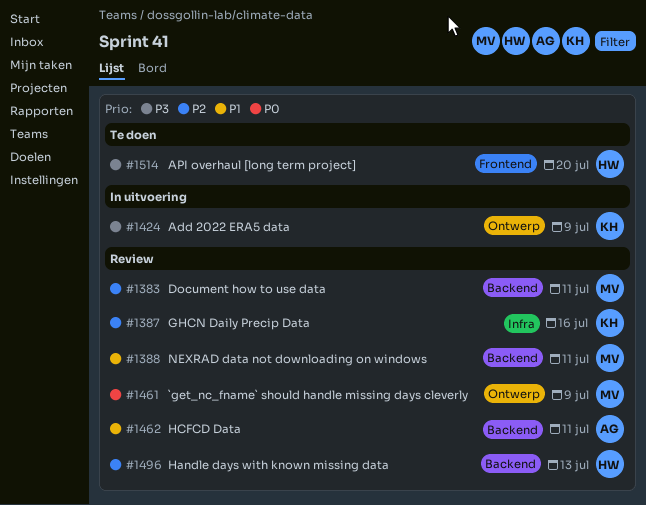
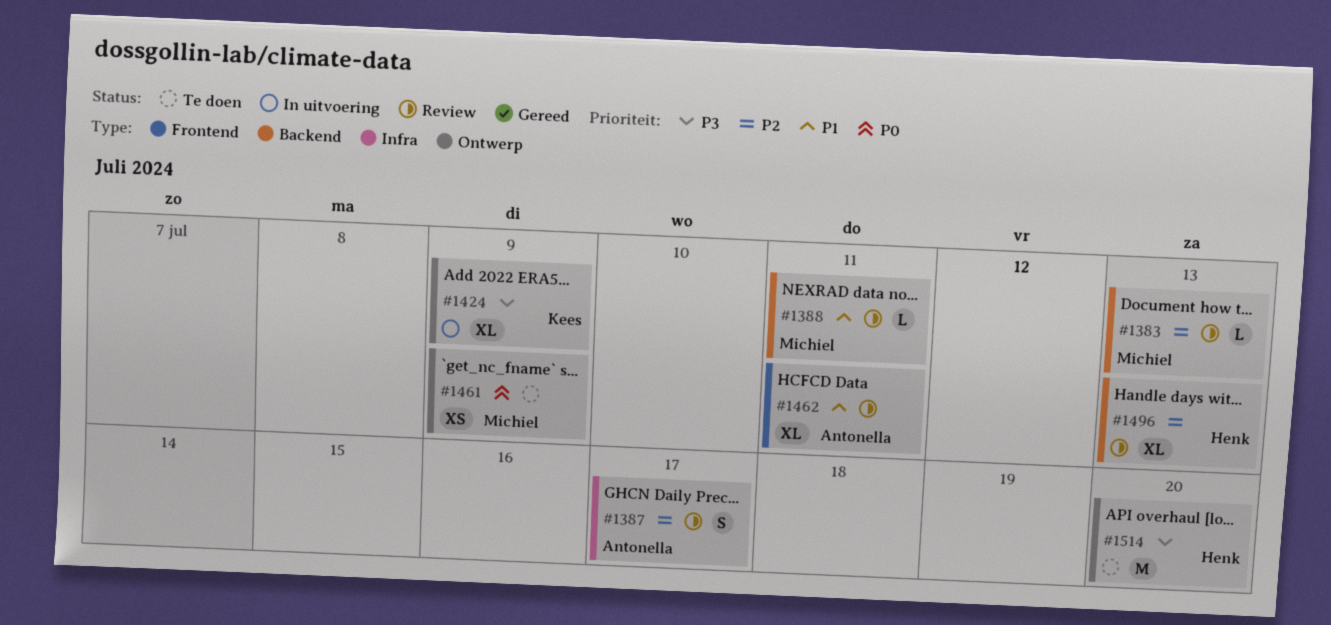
#1383, due: Jul 11 -> Jul 13
#1387, owner: Kees -> Antonella
#1387, due: Jul 16 -> Jul 17
#1461, status: Review -> Te doen
#1462, label: Backend -> Frontend
#1514, label: Frontend -> Ontwerp

